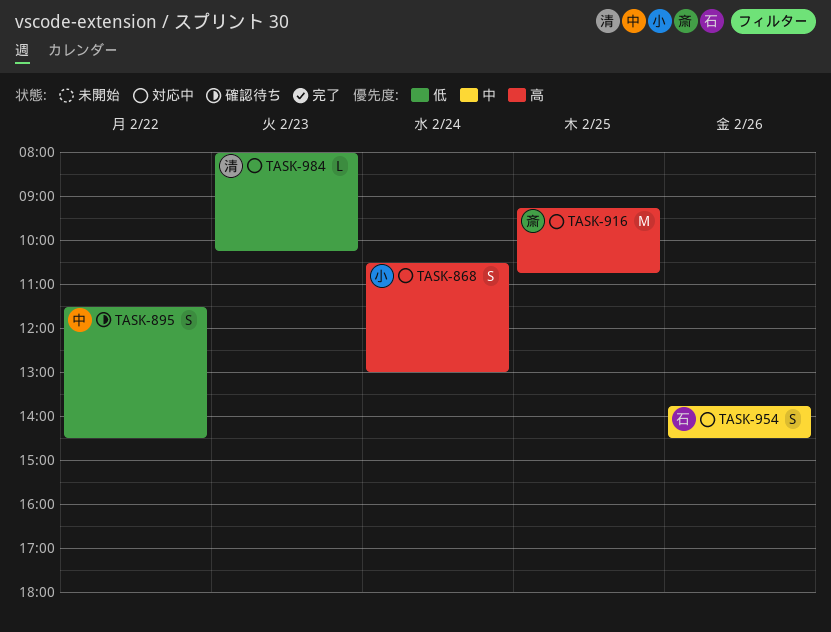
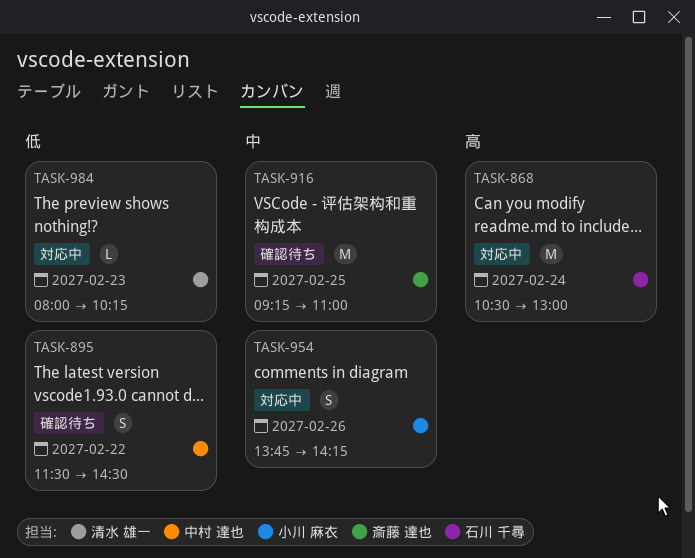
TASK-868, owner: 小川 麻衣 -> 石川 千尋
TASK-868, estimate: S -> M
TASK-916, status: 対応中 -> 確認待ち
TASK-916, priority: 高 -> 中
TASK-916, ends: 10:45 -> 11:00
TASK-954, owner: 石川 千尋 -> 小川 麻衣
TASK-954, ends: 14:30 -> 14:15

